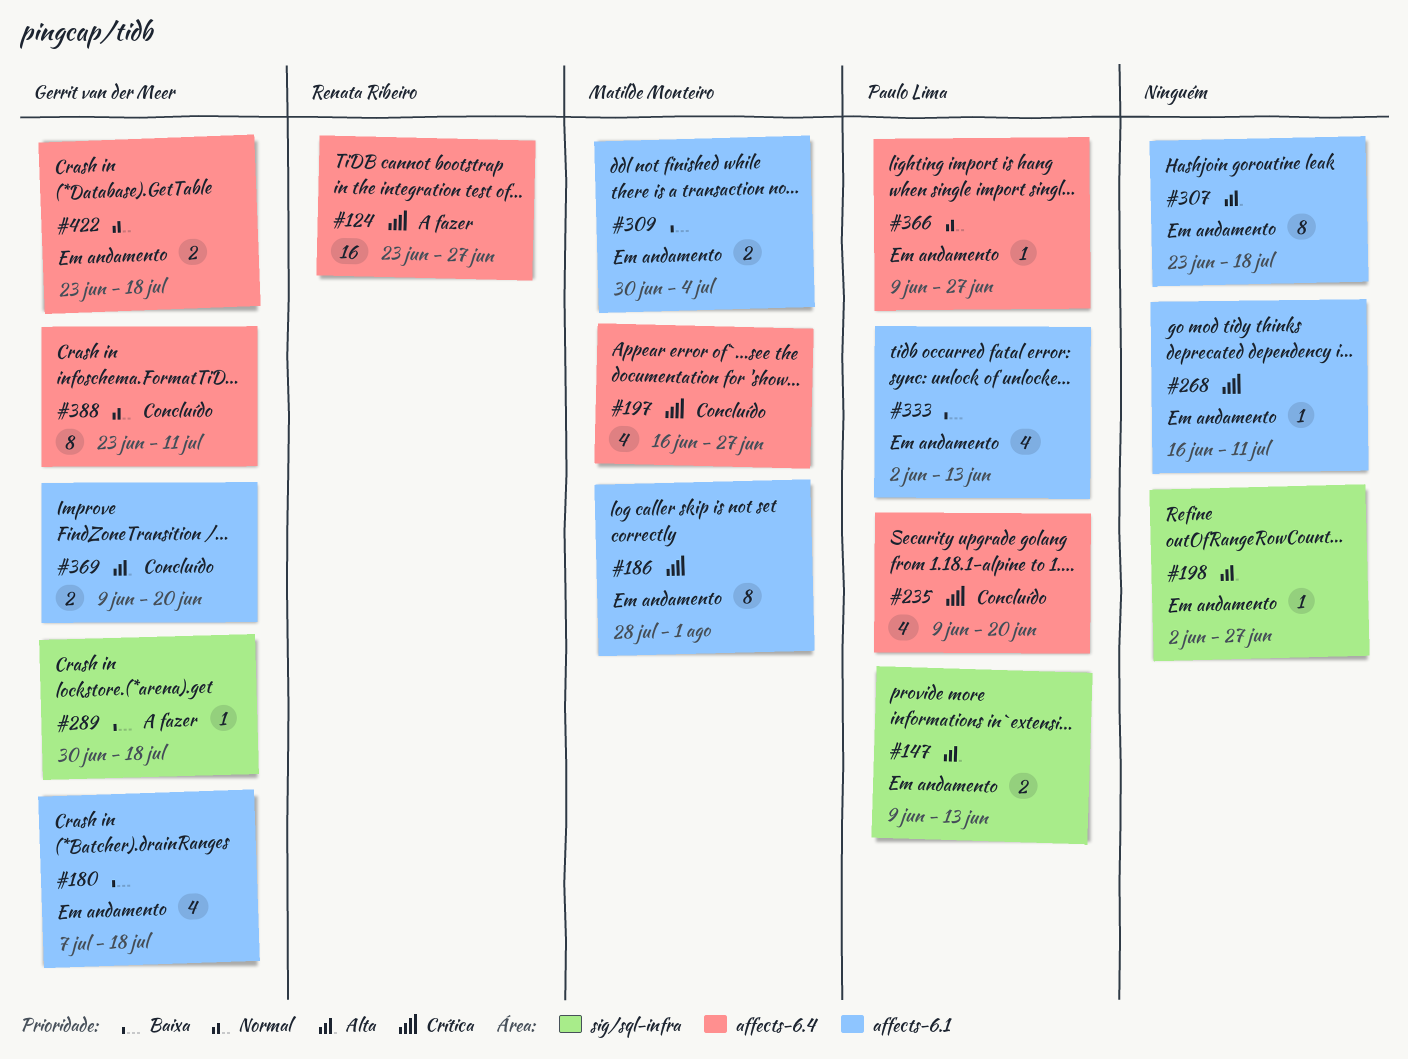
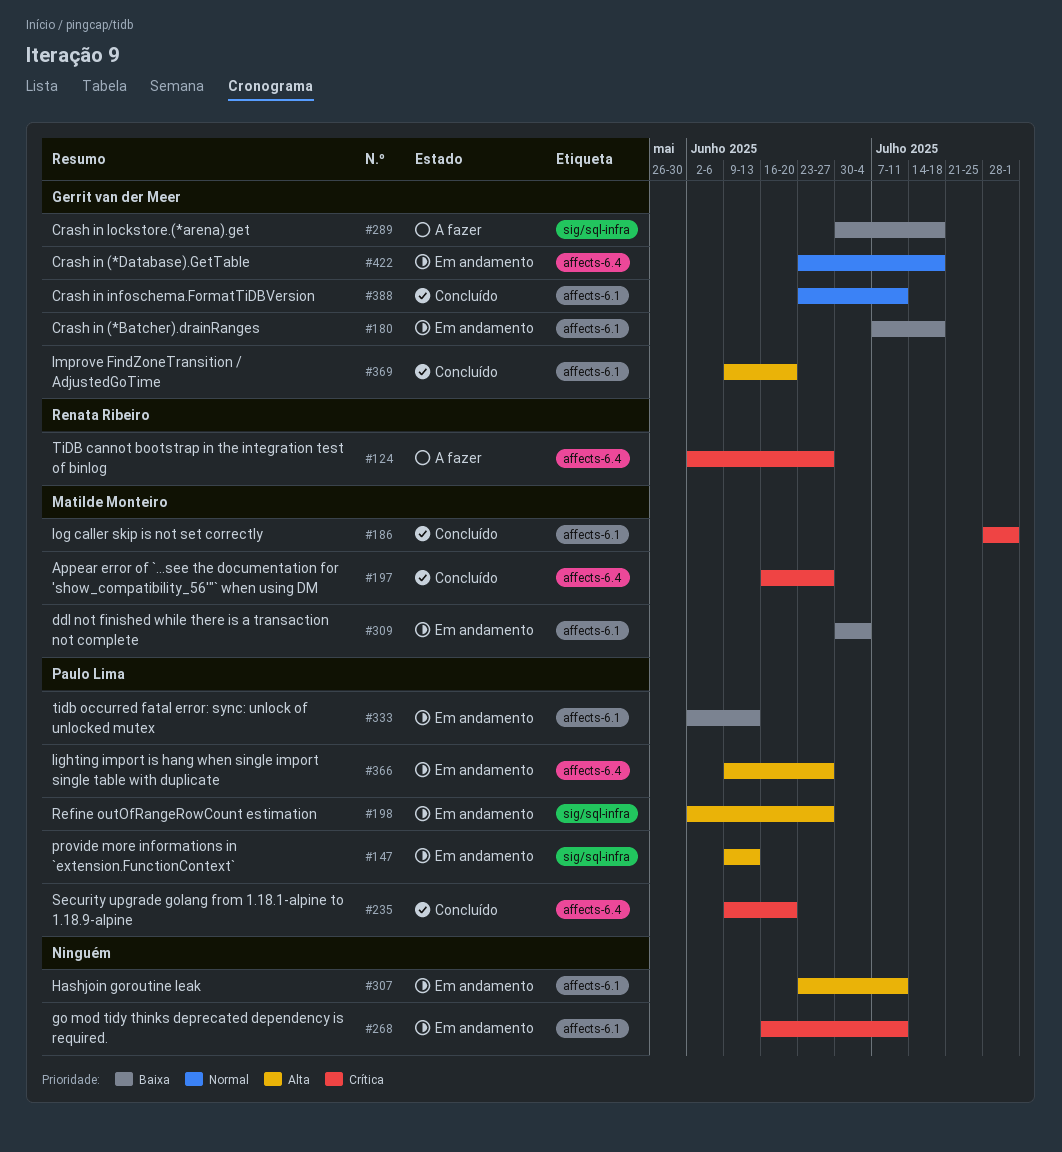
#124, start: Jun 23 -> Jun 2
#186, status: Em andamento -> Concluído
#198, owner: none -> Paulo Lima
#307, due: Jul 18 -> Jul 11
#366, priority: Normal -> Alta
#388, label: affects-6.4 -> affects-6.1

